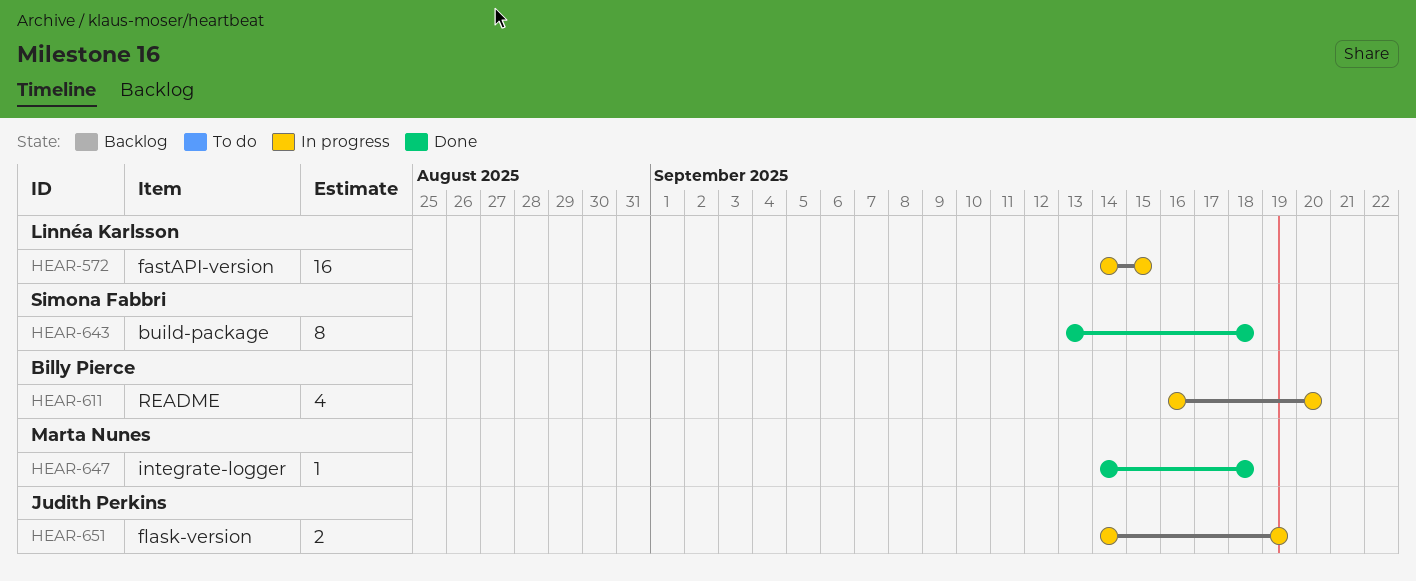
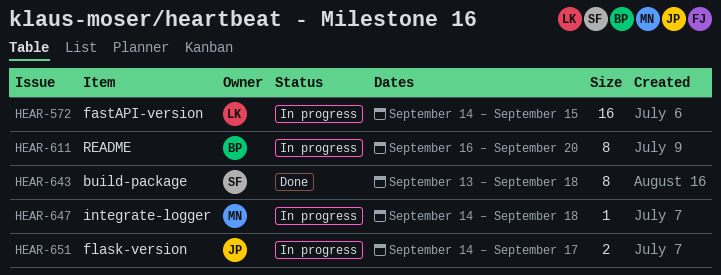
HEAR-611, estimate: 4 -> 8
HEAR-647, status: Done -> In progress
HEAR-651, due: Sep 19 -> Sep 17

